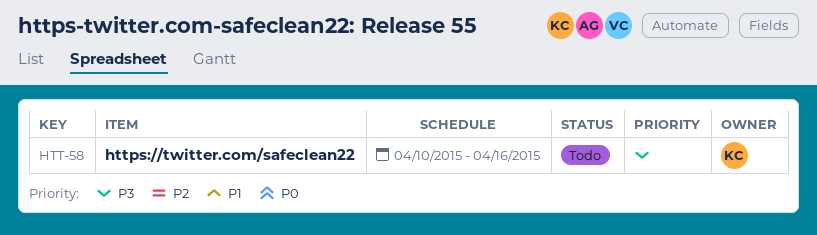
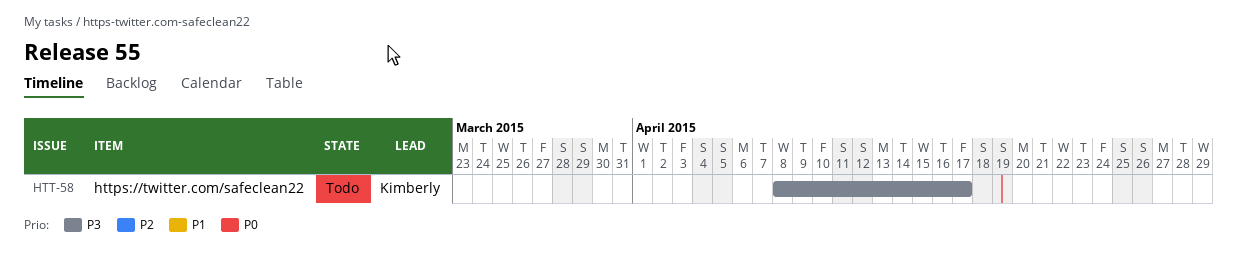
HTT-58, start: Apr 10 -> Apr 8
HTT-58, due: Apr 16 -> Apr 17

